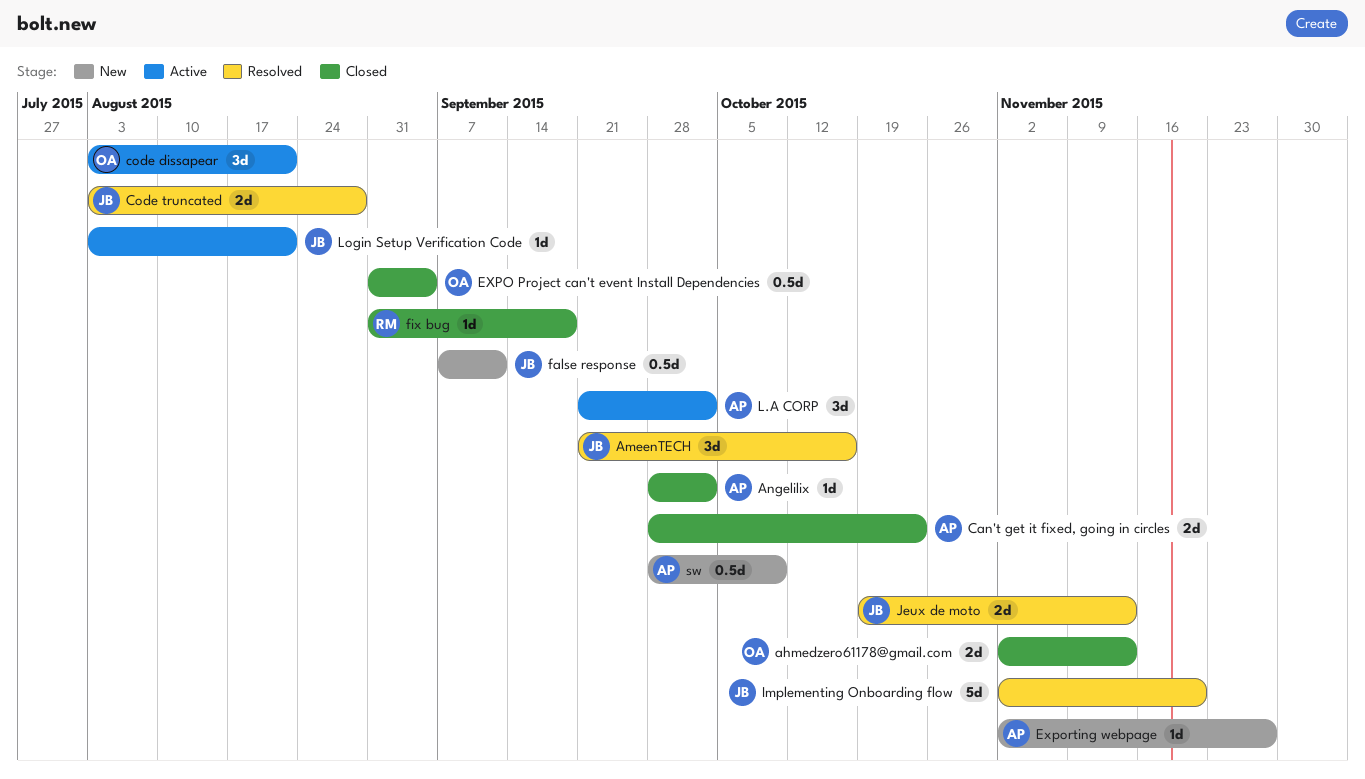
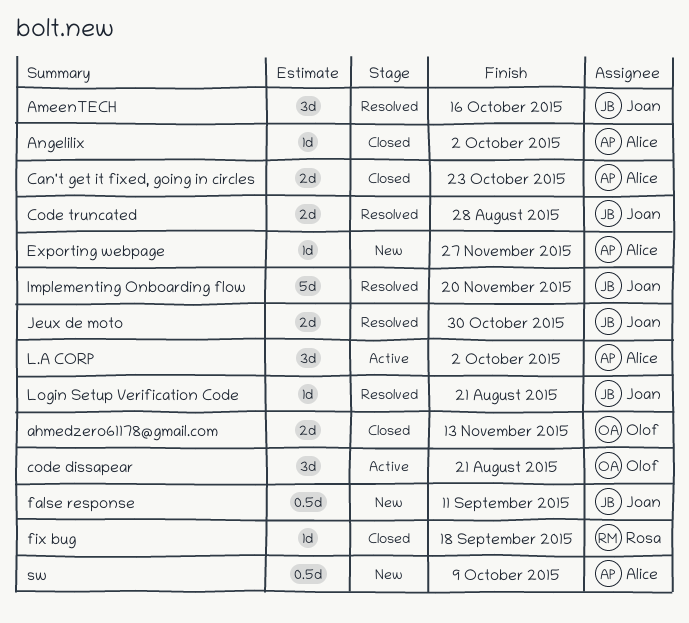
EXPO Project can't event Install Dependencies: present -> none
Jeux de moto, due: Nov 13 -> Oct 30
Login Setup Verification Code, status: Active -> Resolved

